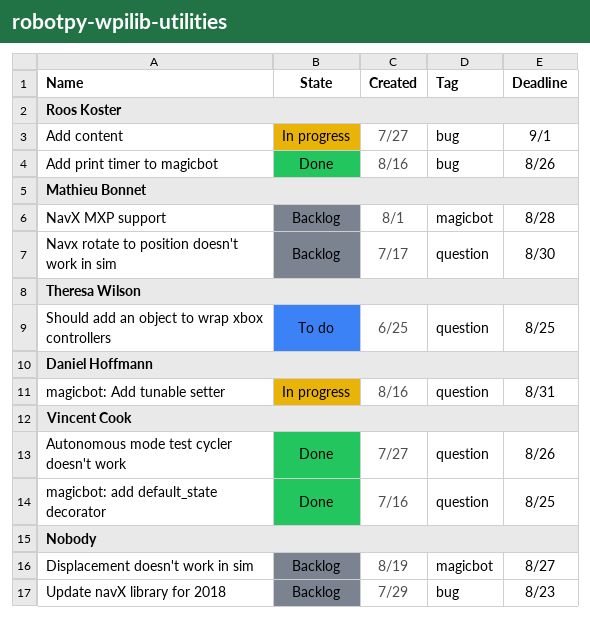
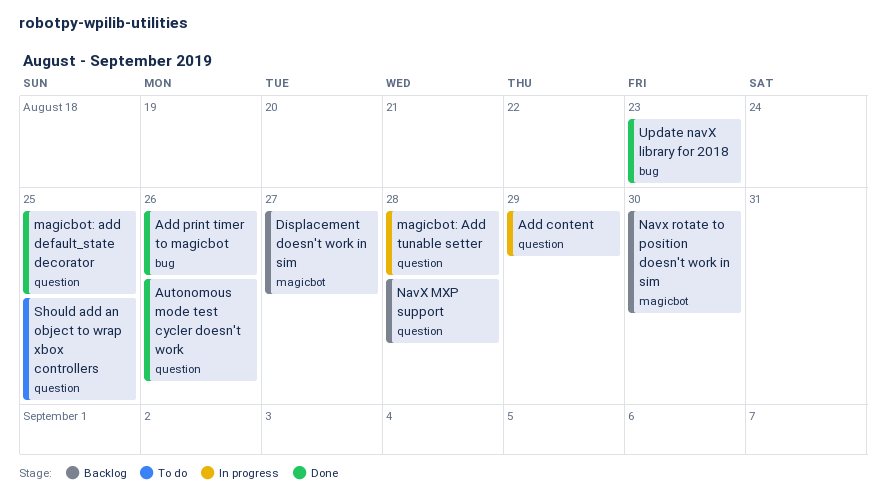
Add content, label: bug -> question
Add content, due: Sep 1 -> Aug 29
magicbot: Add tunable setter, due: Aug 31 -> Aug 28
NavX MXP support, label: magicbot -> question
Navx rotate to position doesn't work in sim, label: question -> magicbot
Update navX library for 2018, status: Backlog -> Done

